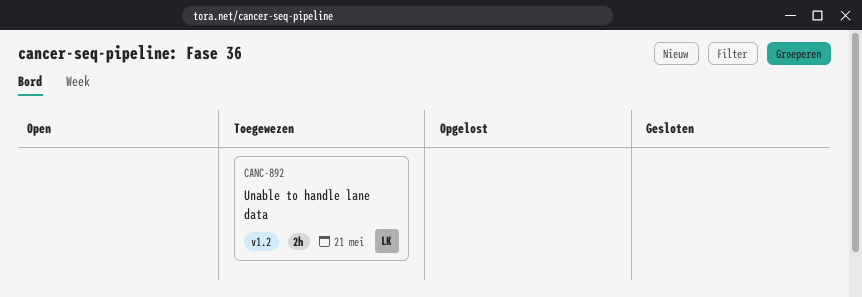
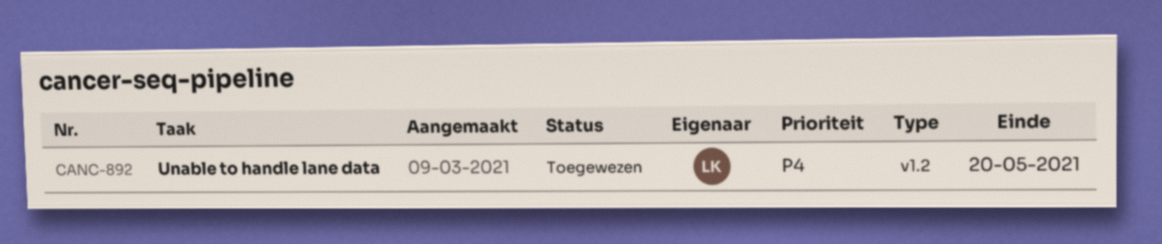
CANC-892, due: May 21 -> May 20

